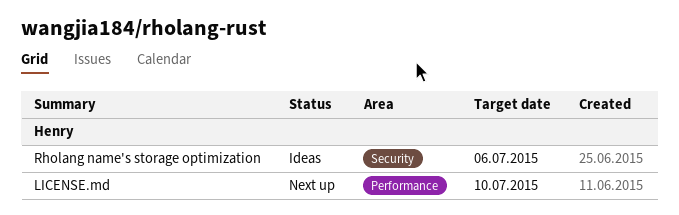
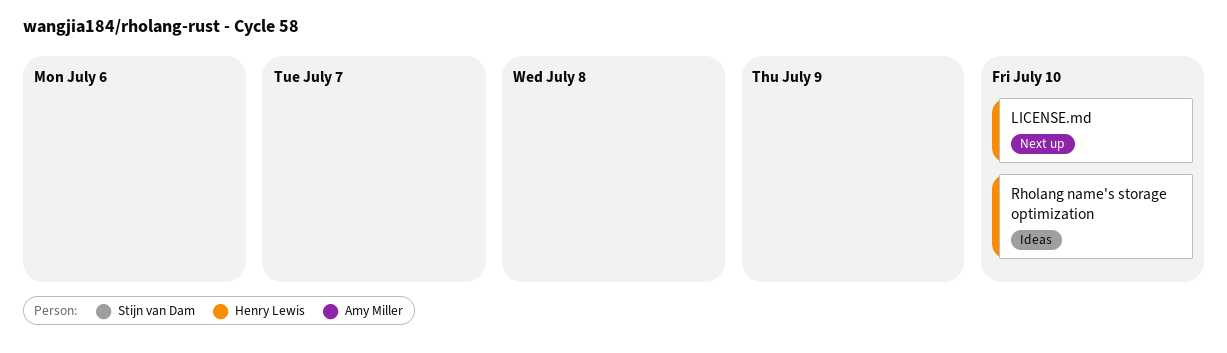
Rholang name's storage optimization, due: Jul 6 -> Jul 10

